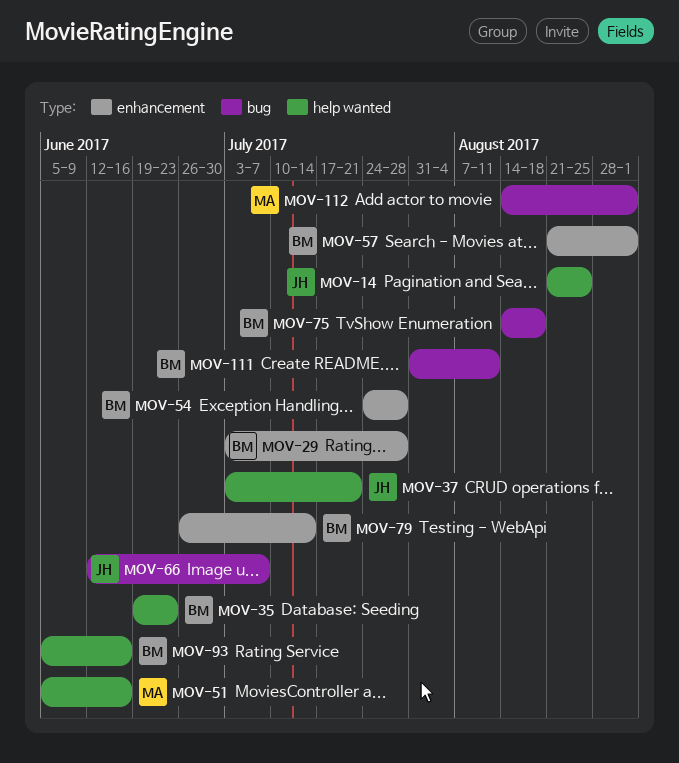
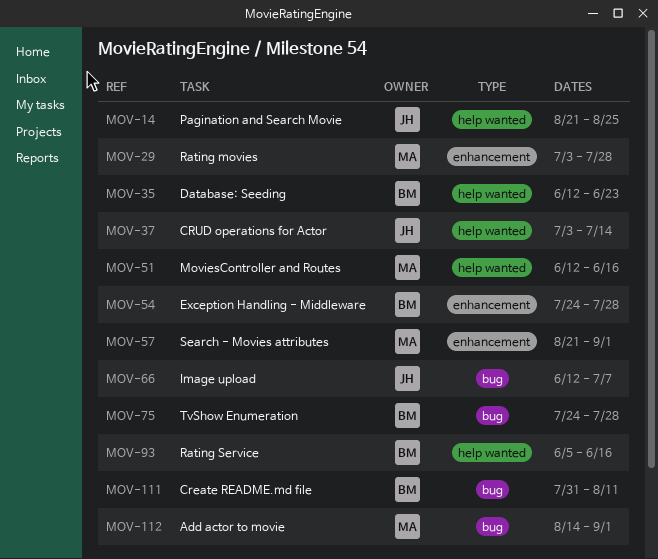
MOV-29, owner: BM -> MA
MOV-35, start: Jun 19 -> Jun 12
MOV-37, due: Jul 21 -> Jul 14
MOV-51, start: Jun 5 -> Jun 12
MOV-57, owner: BM -> MA
MOV-75, start: Aug 14 -> Jul 24
MOV-75, due: Aug 18 -> Jul 28
MOV-79: present -> none

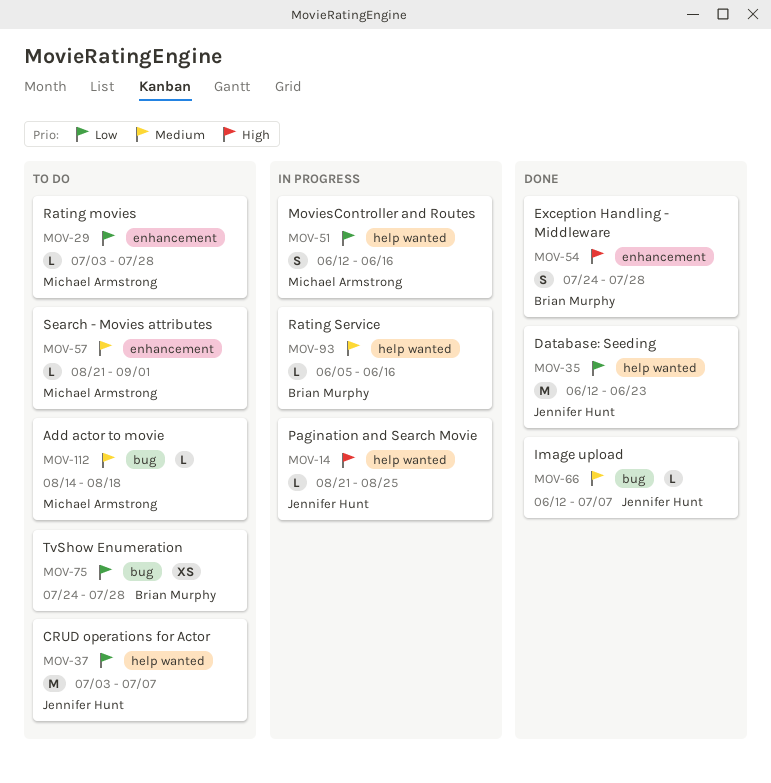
MOV-35, owner: Brian Murphy -> Jennifer Hunt
MOV-37, due: Jul 14 -> Jul 7
MOV-111: present -> none
MOV-112, due: Sep 1 -> Aug 18

